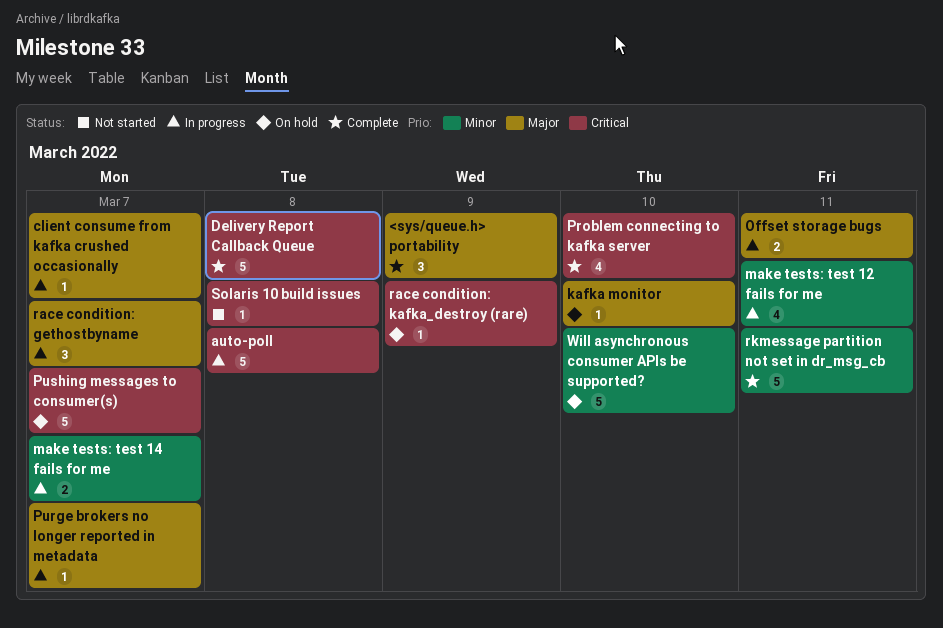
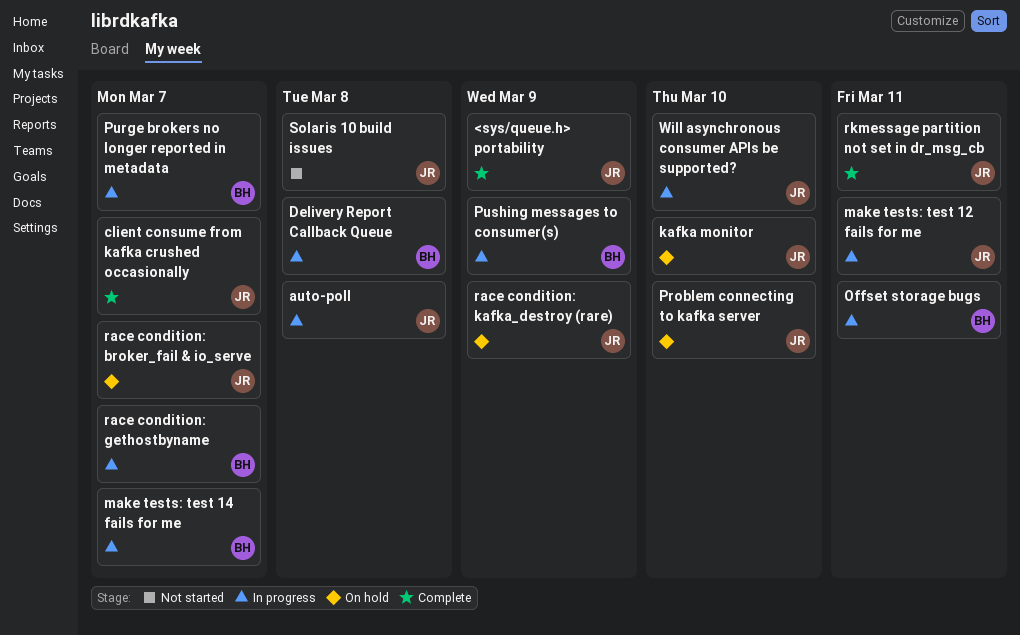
client consume from kafka crushed occasionally, status: In progress -> Complete
Delivery Report Callback Queue, status: Complete -> In progress
Problem connecting to kafka server, status: Complete -> On hold
Pushing messages to consumer(s), status: On hold -> In progress
Pushing messages to consumer(s), due: Mar 7 -> Mar 9
race condition: broker_fail & io_serve: none -> present
Will asynchronous consumer APIs be supported?, status: On hold -> In progress

